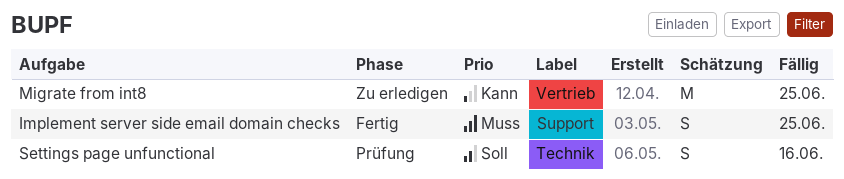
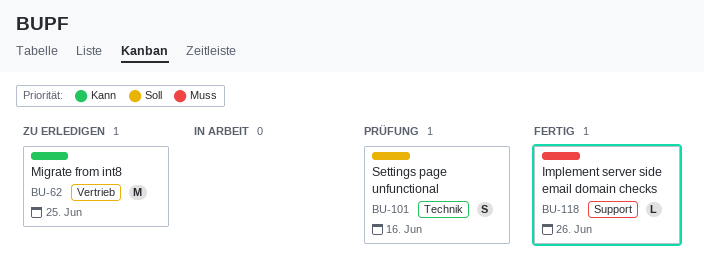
Implement server side email domain checks, estimate: S -> L
Implement server side email domain checks, due: Jun 25 -> Jun 26

